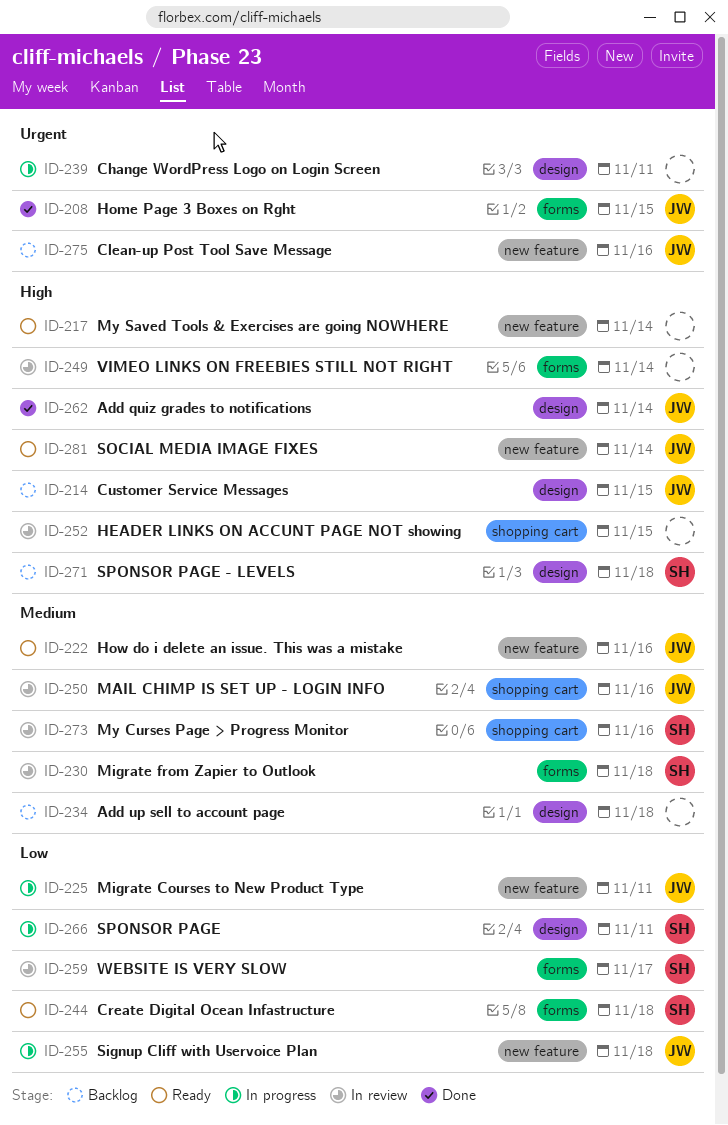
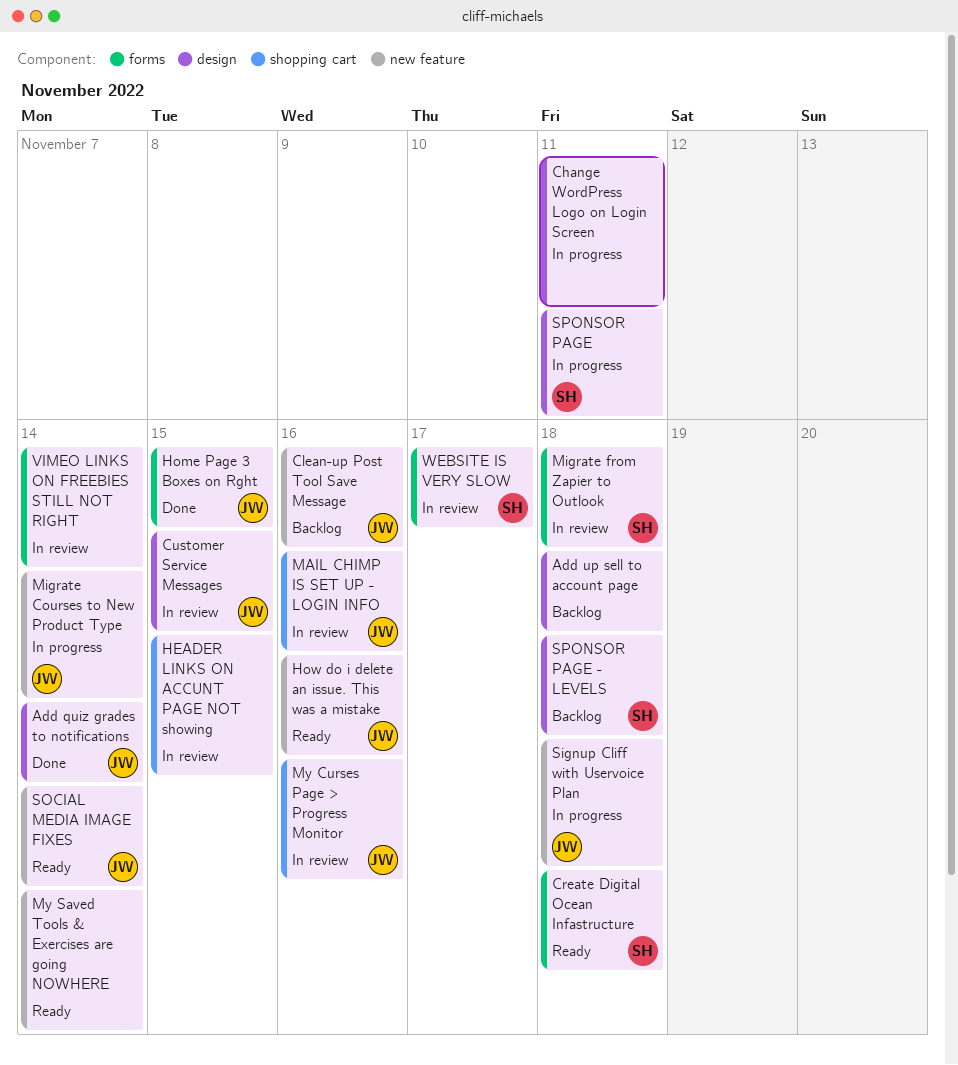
Customer Service Messages, status: Backlog -> In review
Migrate Courses to New Product Type, due: Nov 11 -> Nov 14
My Curses Page > Progress Monitor, owner: SH -> JW

